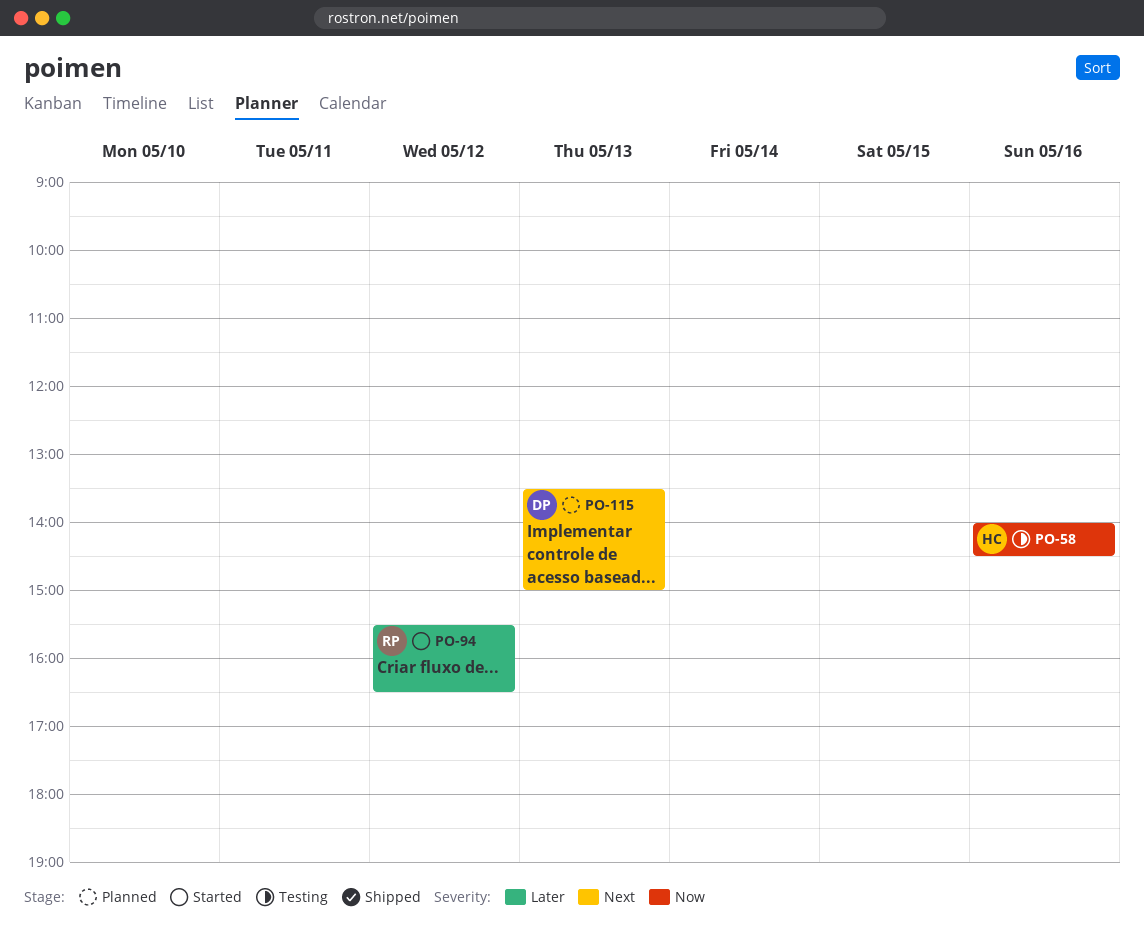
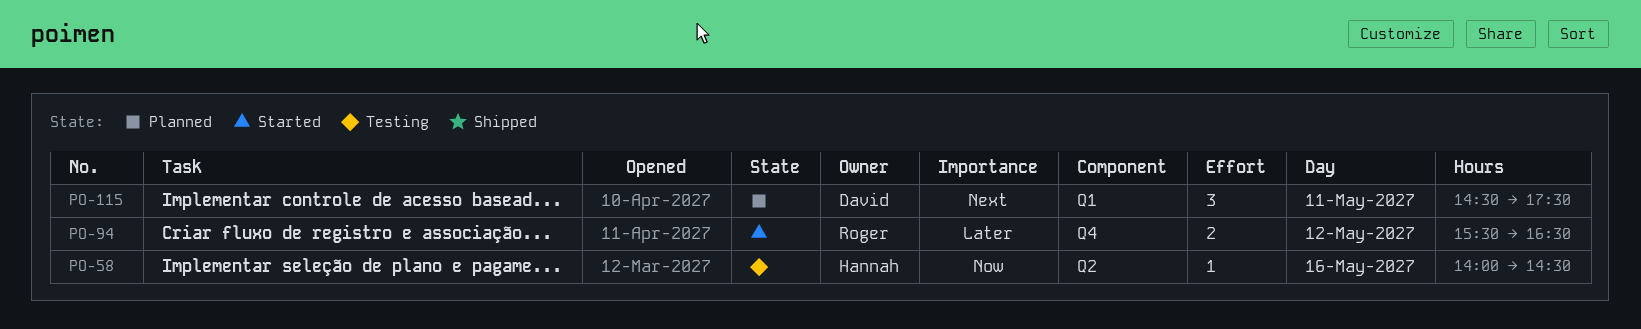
PO-115, day: May 13 -> May 11
PO-115, begins: 13:30 -> 14:30
PO-115, ends: 15:00 -> 17:30

